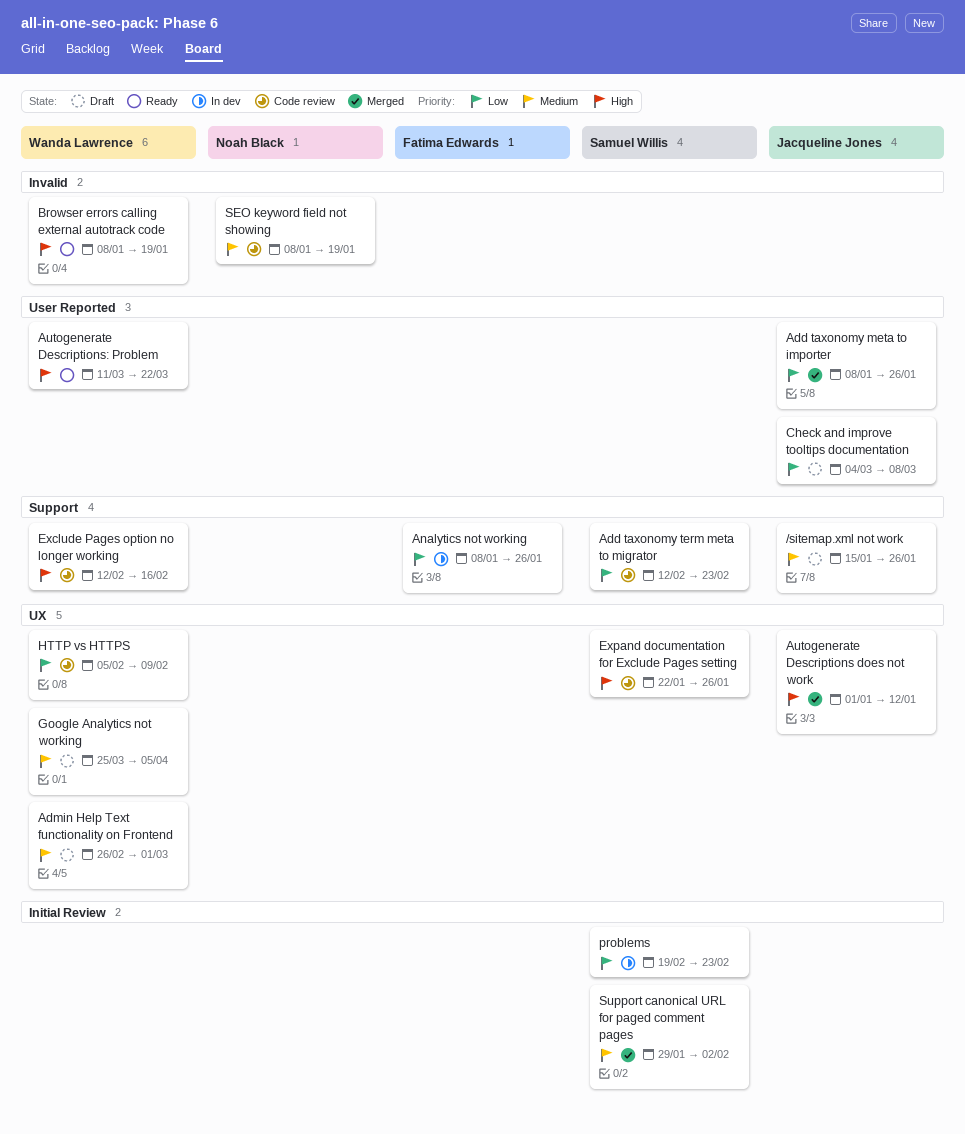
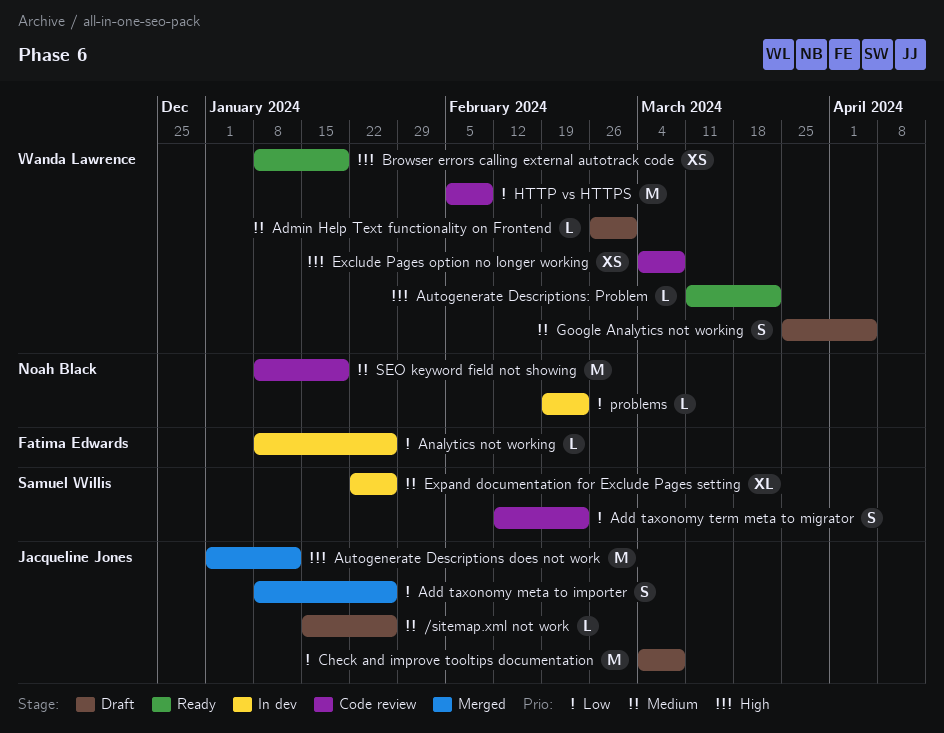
Exclude Pages option no longer working, start: Feb 12 -> Mar 4
Exclude Pages option no longer working, due: Feb 16 -> Mar 8
Expand documentation for Exclude Pages setting, status: Code review -> In dev
Expand documentation for Exclude Pages setting, priority: High -> Medium
problems, owner: Samuel Willis -> Noah Black
Support canonical URL for paged comment pages: present -> none

